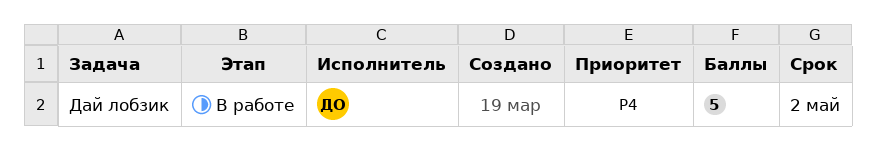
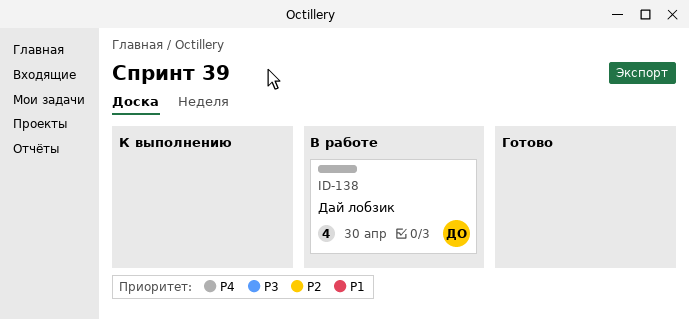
Дай лобзик, estimate: 5 -> 4
Дай лобзик, due: May 2 -> Apr 30

